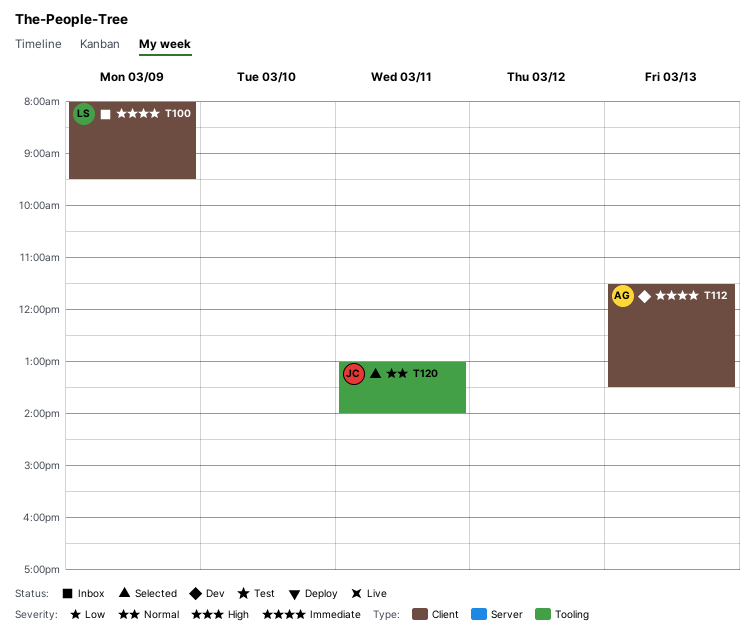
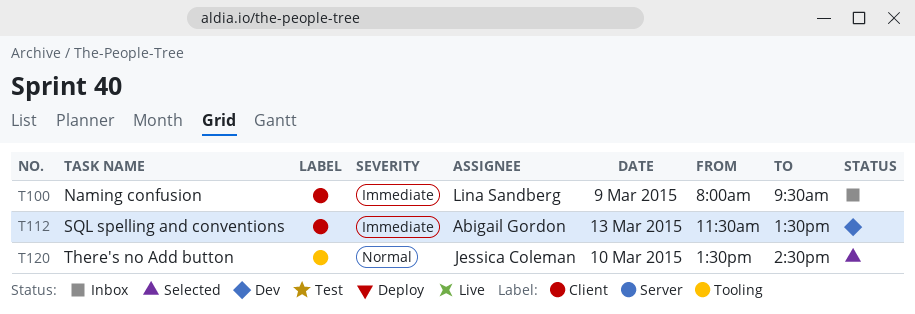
T120, day: Mar 11 -> Mar 10
T120, begins: 13:00 -> 13:30
T120, ends: 14:00 -> 14:30

